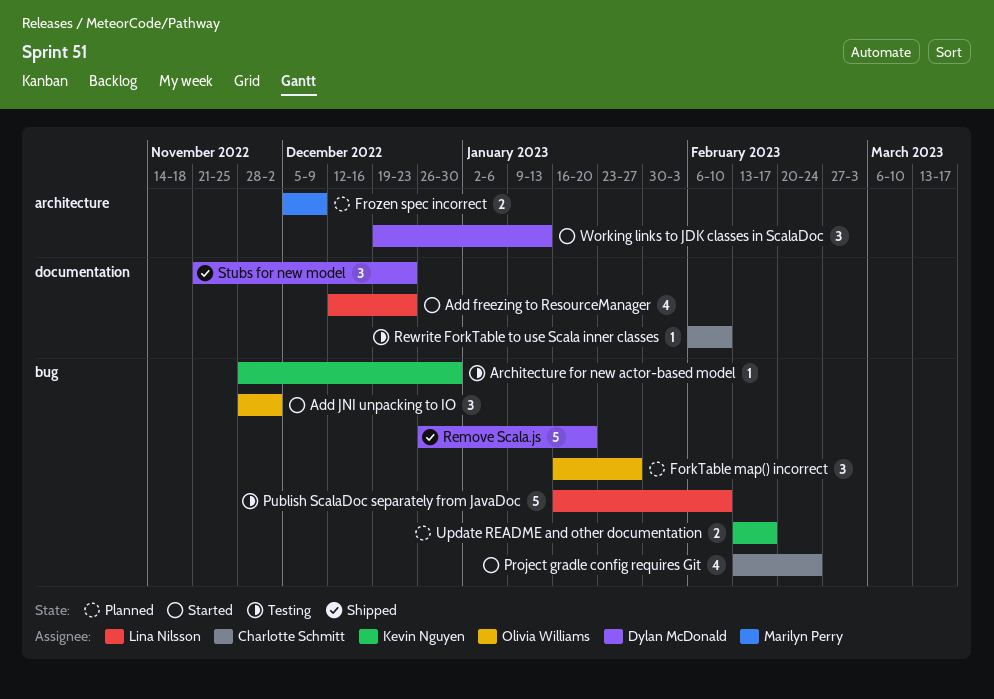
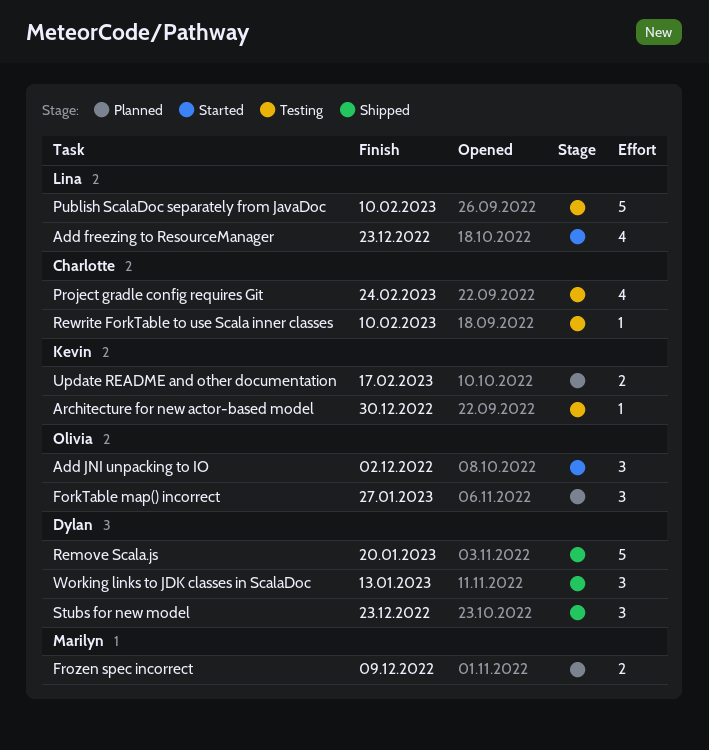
Project gradle config requires Git, status: Started -> Testing
Working links to JDK classes in ScalaDoc, status: Started -> Shipped

